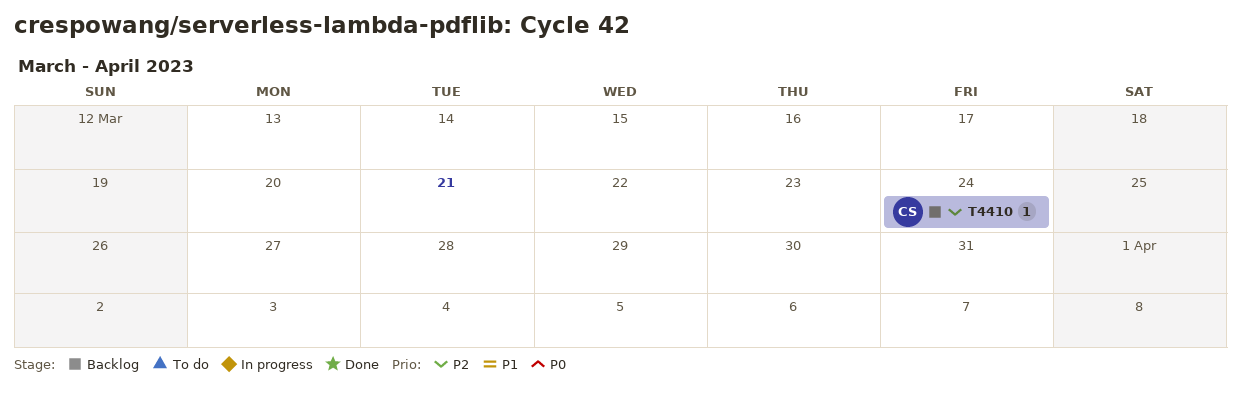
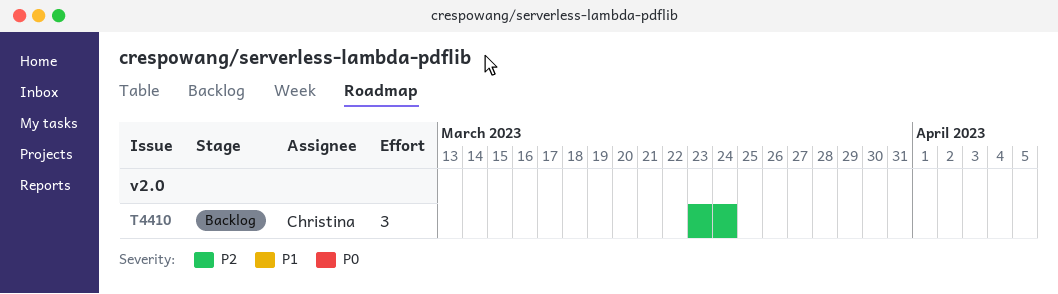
T4410, estimate: 1 -> 3
T4410, start: Mar 24 -> Mar 23

